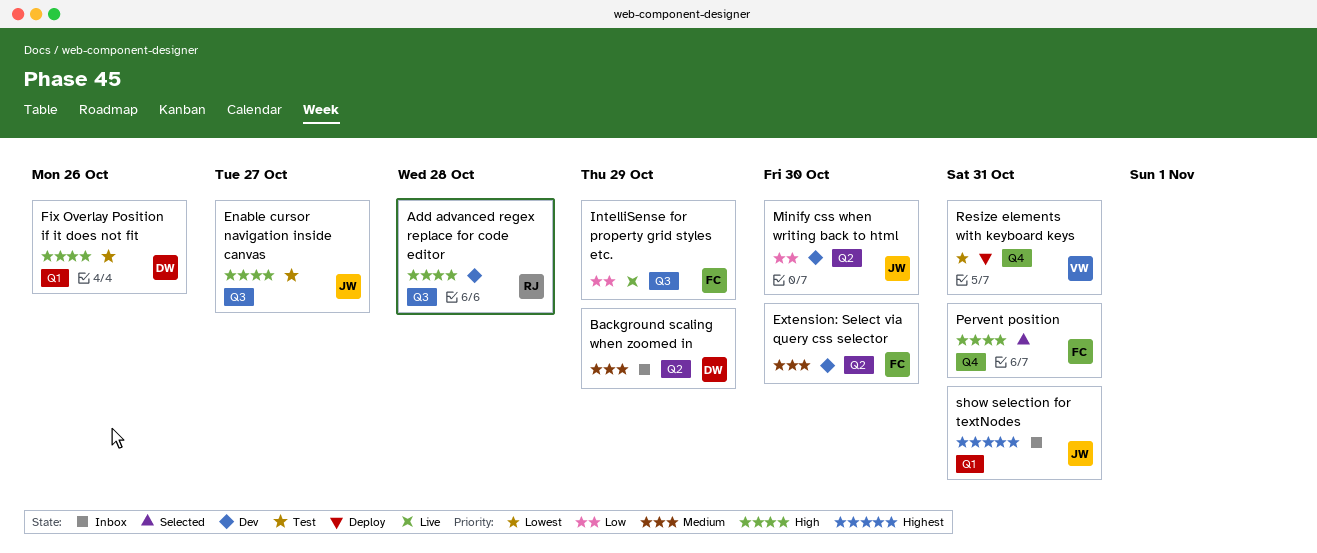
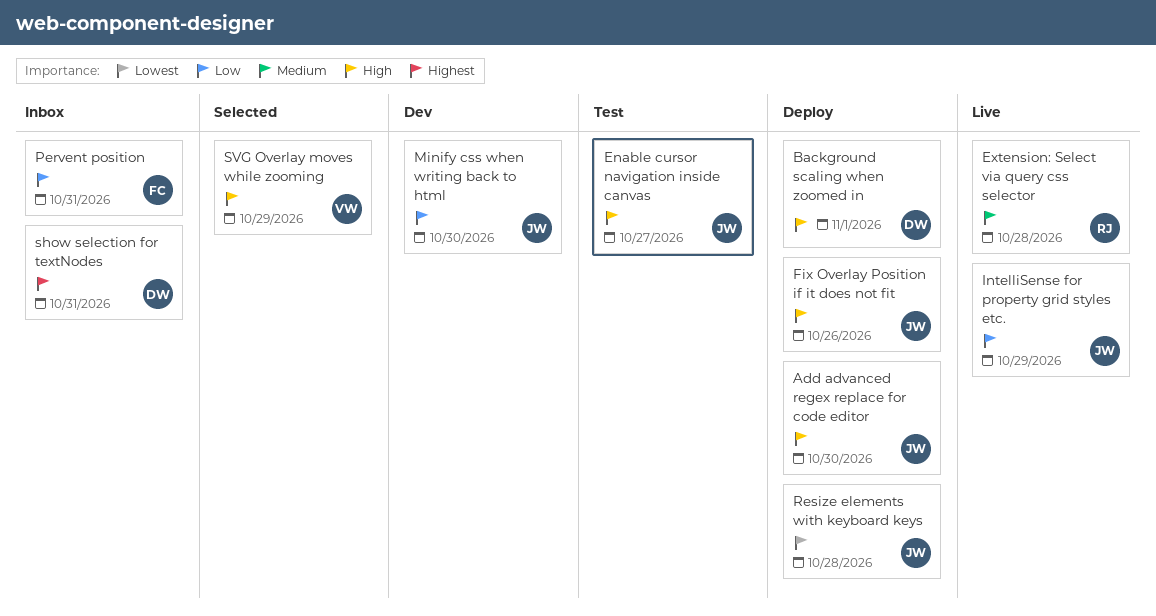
Add advanced regex replace for code editor, status: Dev -> Deploy
Add advanced regex replace for code editor, owner: RJ -> JW
Add advanced regex replace for code editor, due: Oct 28 -> Oct 30
Background scaling when zoomed in, status: Inbox -> Deploy
Background scaling when zoomed in, priority: Medium -> High
Background scaling when zoomed in, due: Oct 29 -> Nov 1
Extension: Select via query css selector, status: Dev -> Live
Extension: Select via query css selector, owner: FC -> RJ
Extension: Select via query css selector, due: Oct 30 -> Oct 28
Fix Overlay Position if it does not fit, status: Test -> Deploy
Fix Overlay Position if it does not fit, owner: DW -> JW
IntelliSense for property grid styles etc., owner: FC -> JW
Pervent position, status: Selected -> Inbox
Pervent position, priority: High -> Low
Resize elements with keyboard keys, owner: VW -> JW
Resize elements with keyboard keys, due: Oct 31 -> Oct 28
show selection for textNodes, owner: JW -> DW
SVG Overlay moves while zooming: none -> present

